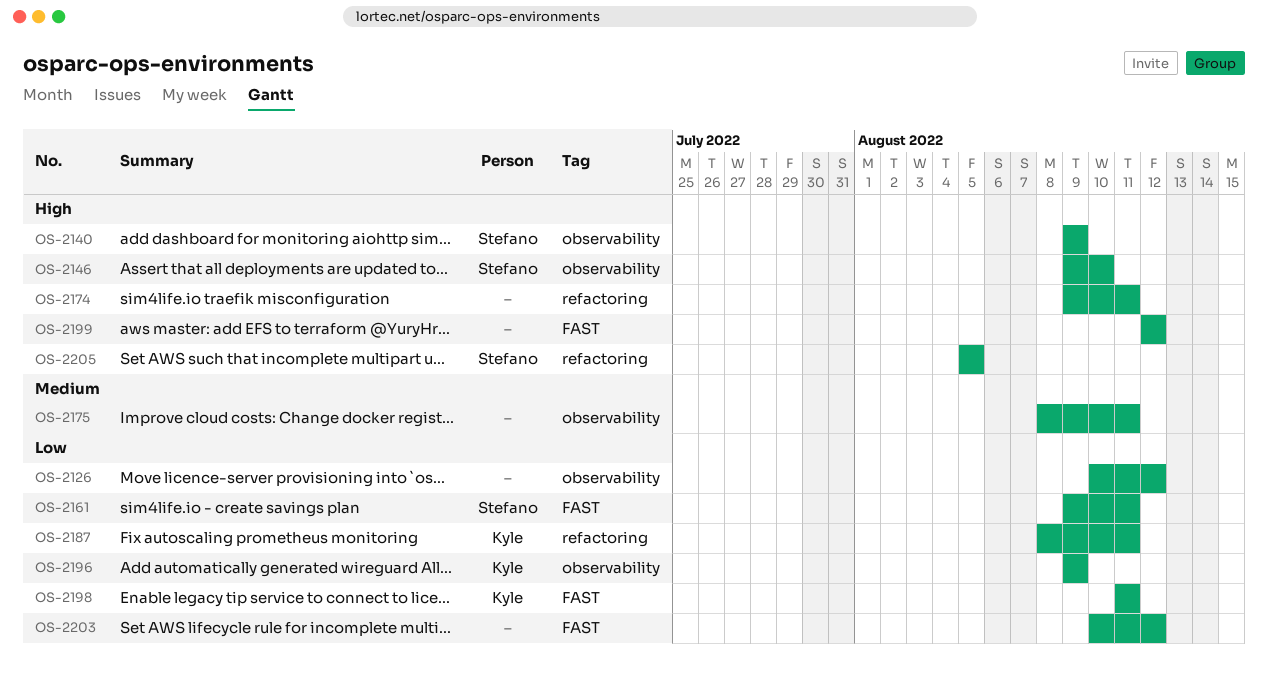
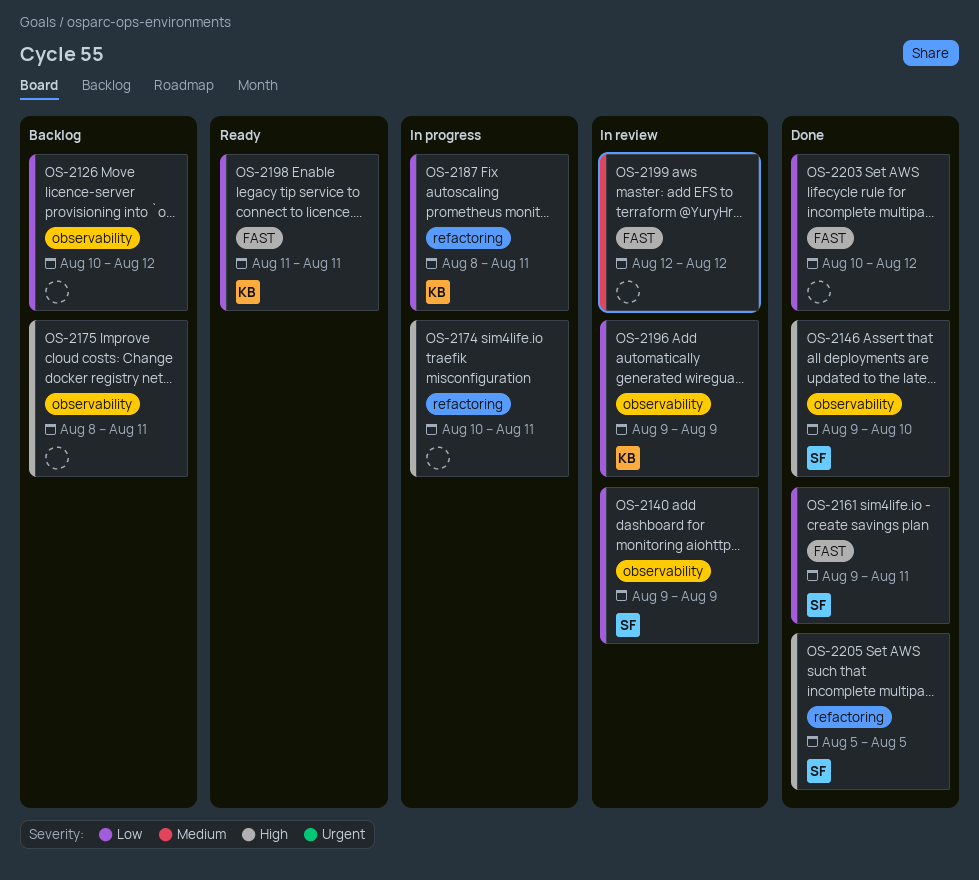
OS-2140, priority: High -> Low
OS-2174, start: Aug 9 -> Aug 10
OS-2175, priority: Medium -> High
OS-2199, priority: High -> Medium

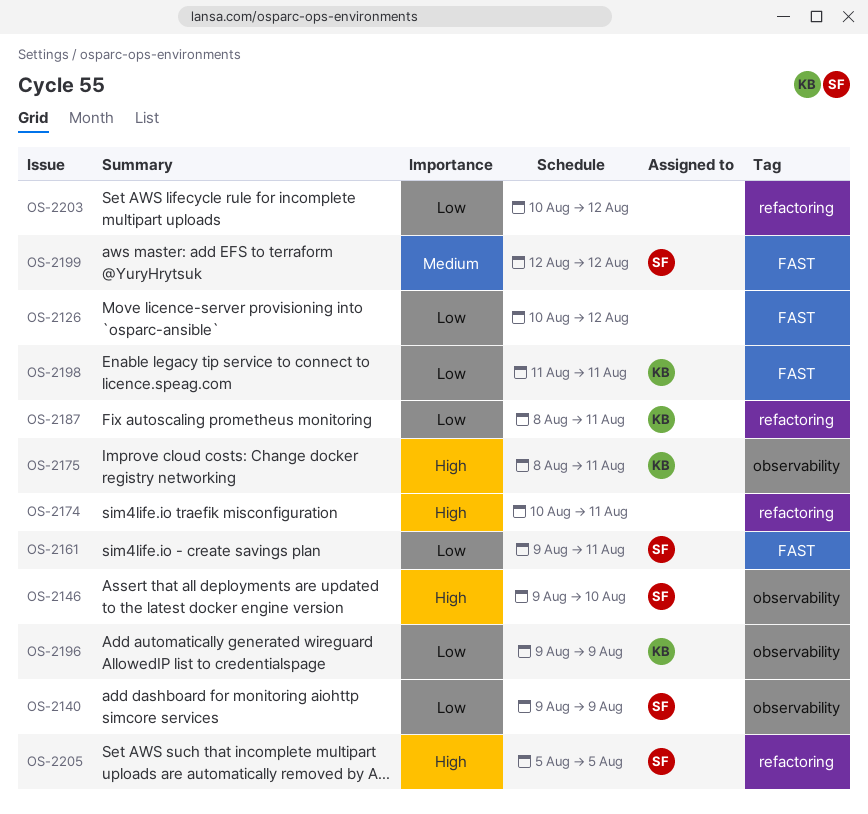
OS-2126, label: observability -> FAST
OS-2175, owner: none -> KB
OS-2199, owner: none -> SF
OS-2203, label: FAST -> refactoring

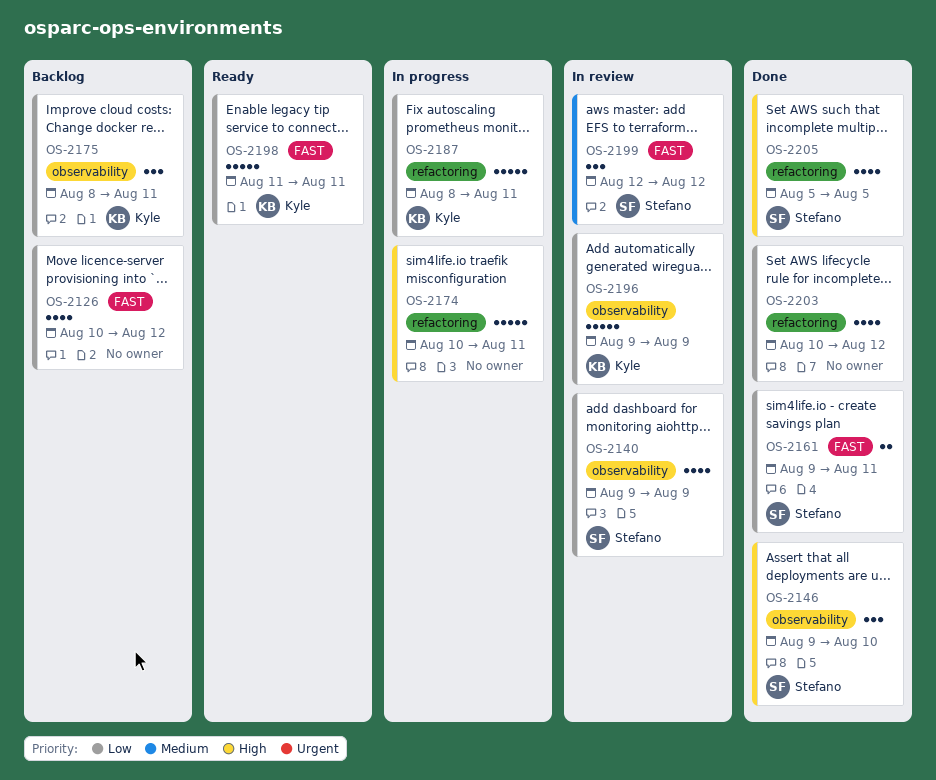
OS-2175, priority: High -> Low

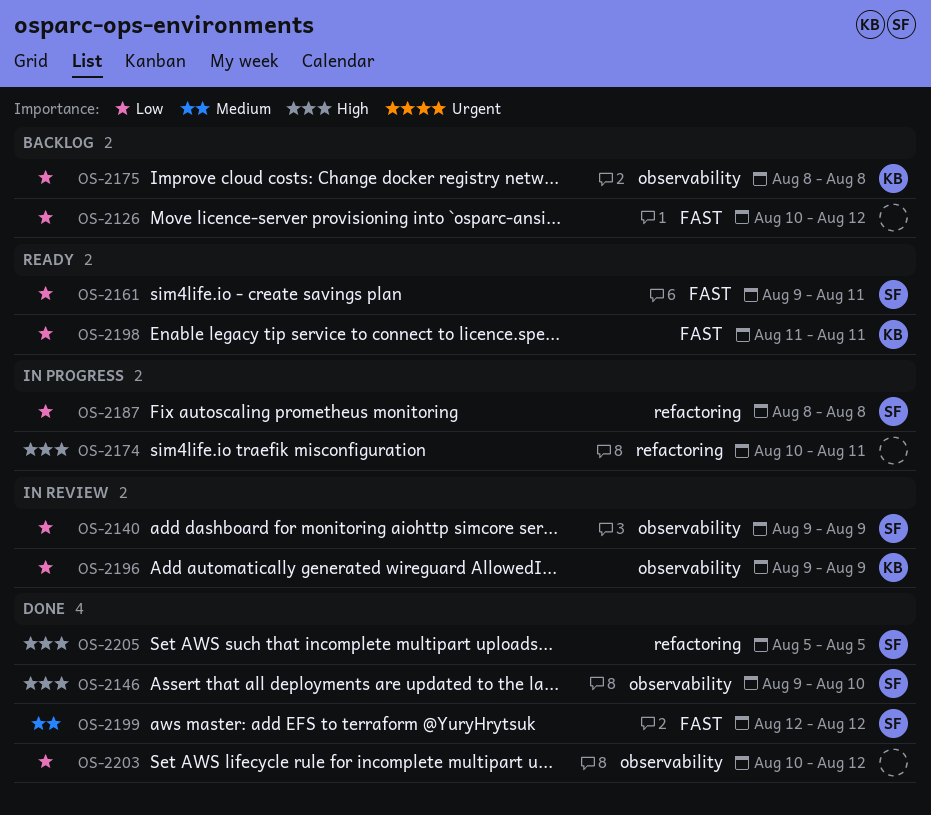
OS-2161, status: Done -> Ready
OS-2175, due: Aug 11 -> Aug 8
OS-2187, owner: Kyle -> Stefano
OS-2187, due: Aug 11 -> Aug 8
OS-2199, status: In review -> Done
OS-2203, label: refactoring -> observability

